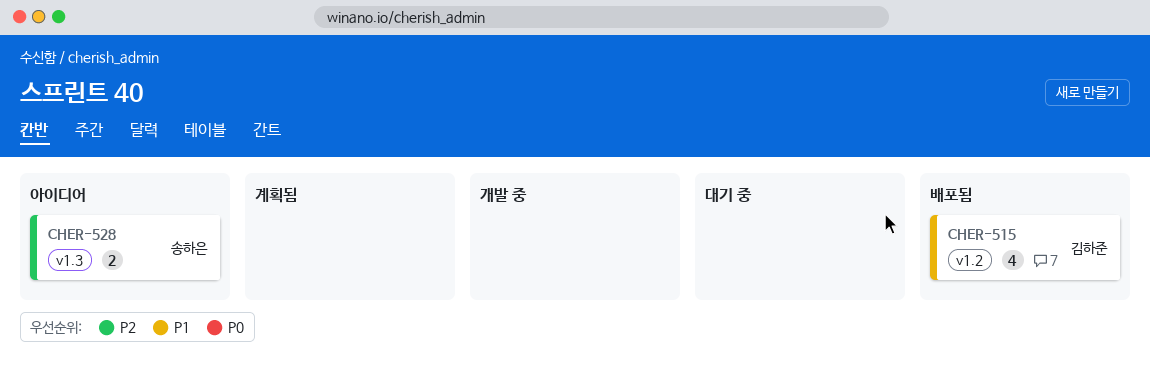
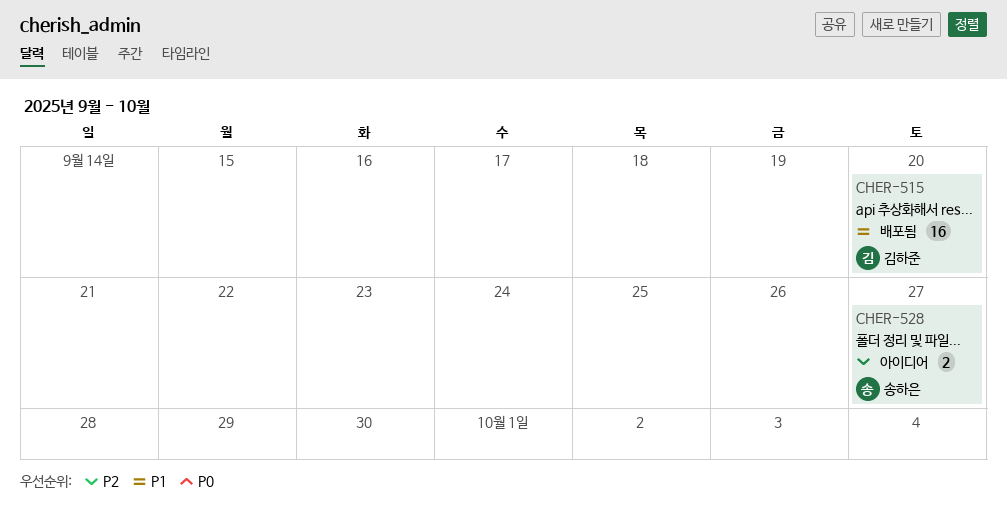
CHER-515, estimate: 4 -> 16

